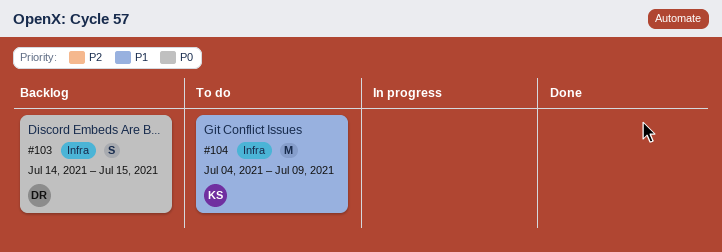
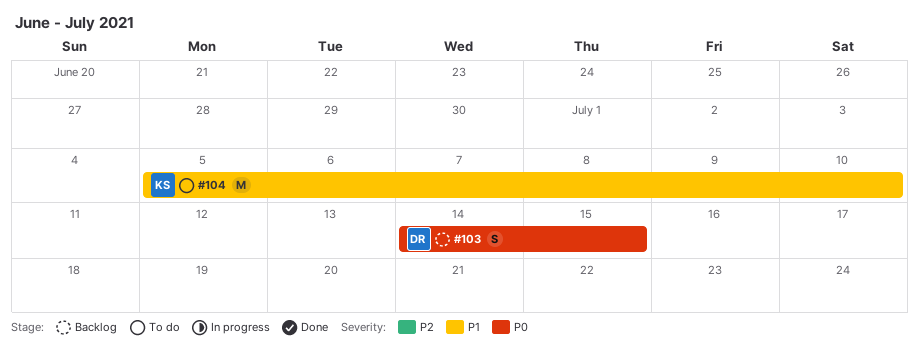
#104, start: Jul 4 -> Jul 5
#104, due: Jul 9 -> Jul 10

